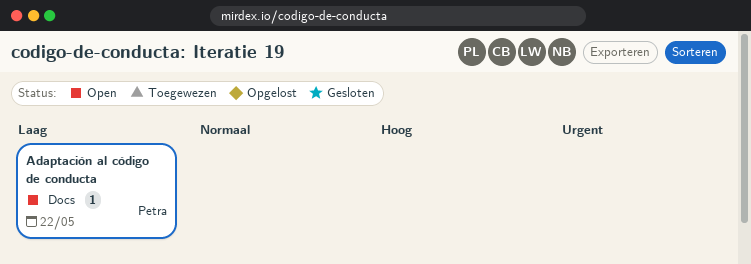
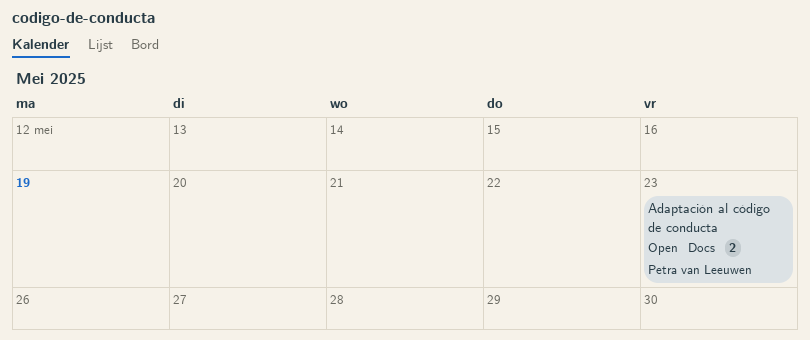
Adaptación al código de conducta, estimate: 1 -> 2
Adaptación al código de conducta, due: May 22 -> May 23

